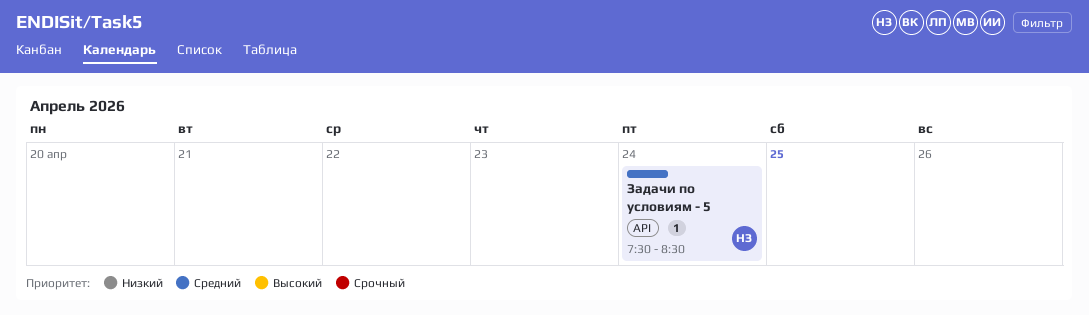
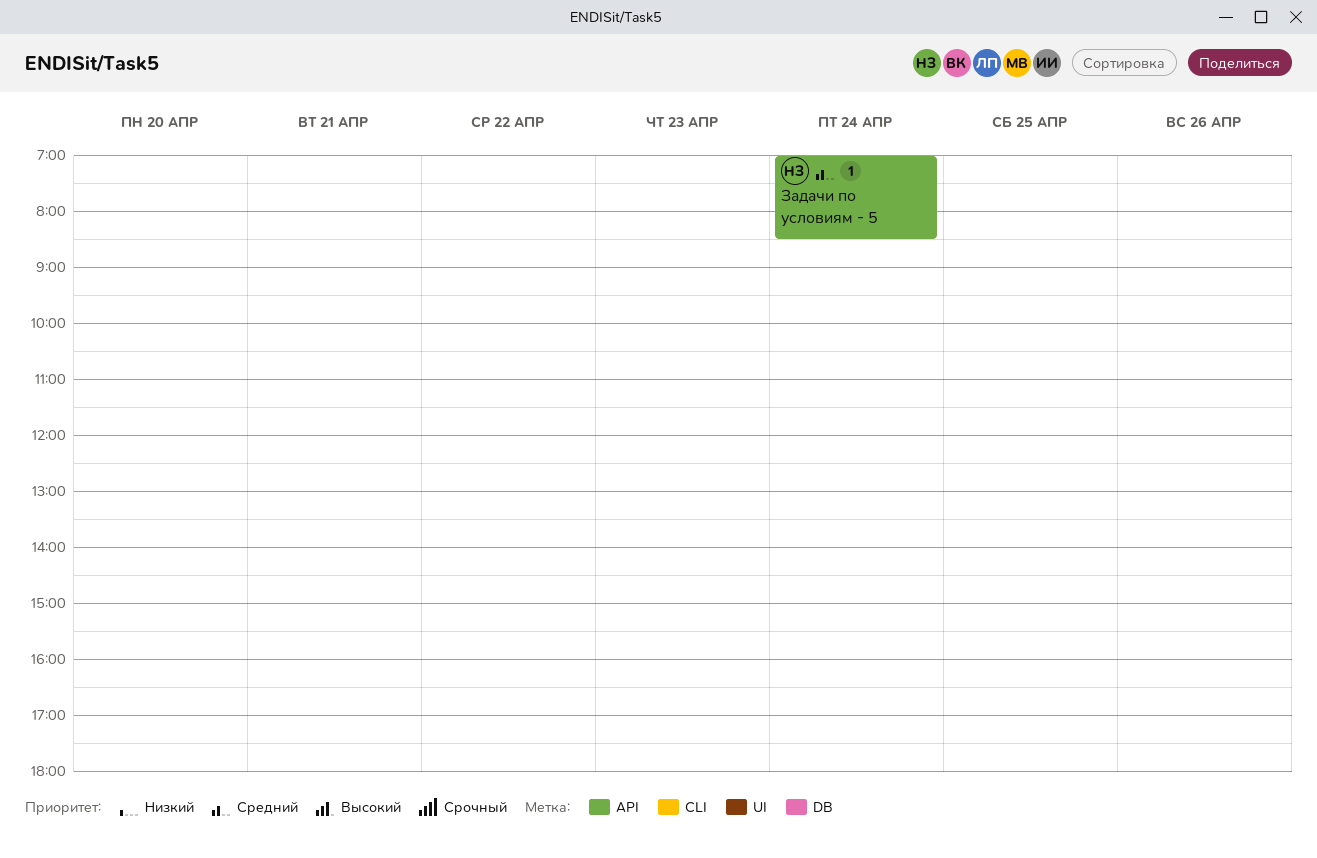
Задачи по условиям - 5, begins: 07:30 -> 07:00

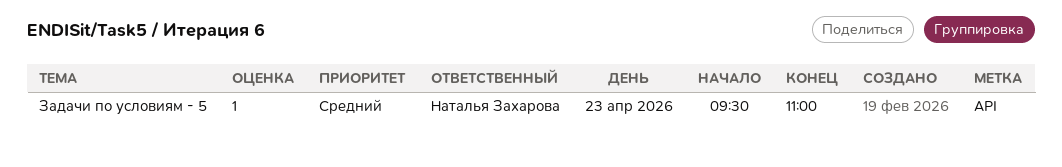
Задачи по условиям - 5, day: Apr 24 -> Apr 23
Задачи по условиям - 5, begins: 07:00 -> 09:30
Задачи по условиям - 5, ends: 08:30 -> 11:00

